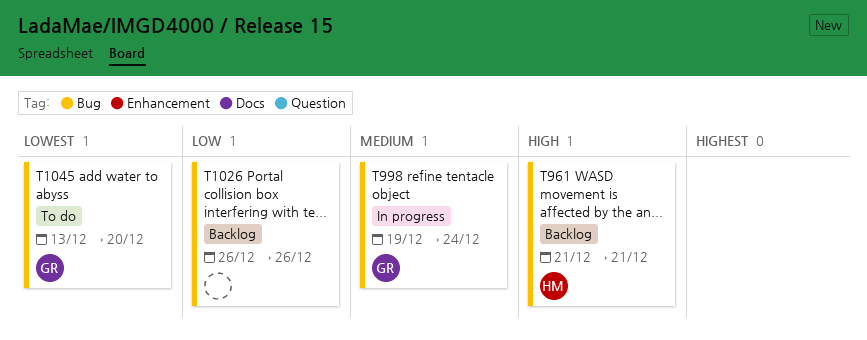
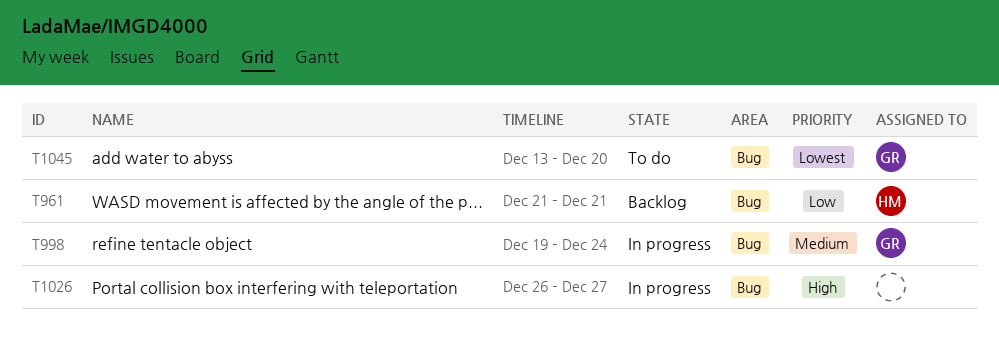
T961, priority: High -> Low
T1026, status: Backlog -> In progress
T1026, priority: Low -> High
T1026, due: Dec 26 -> Dec 27

